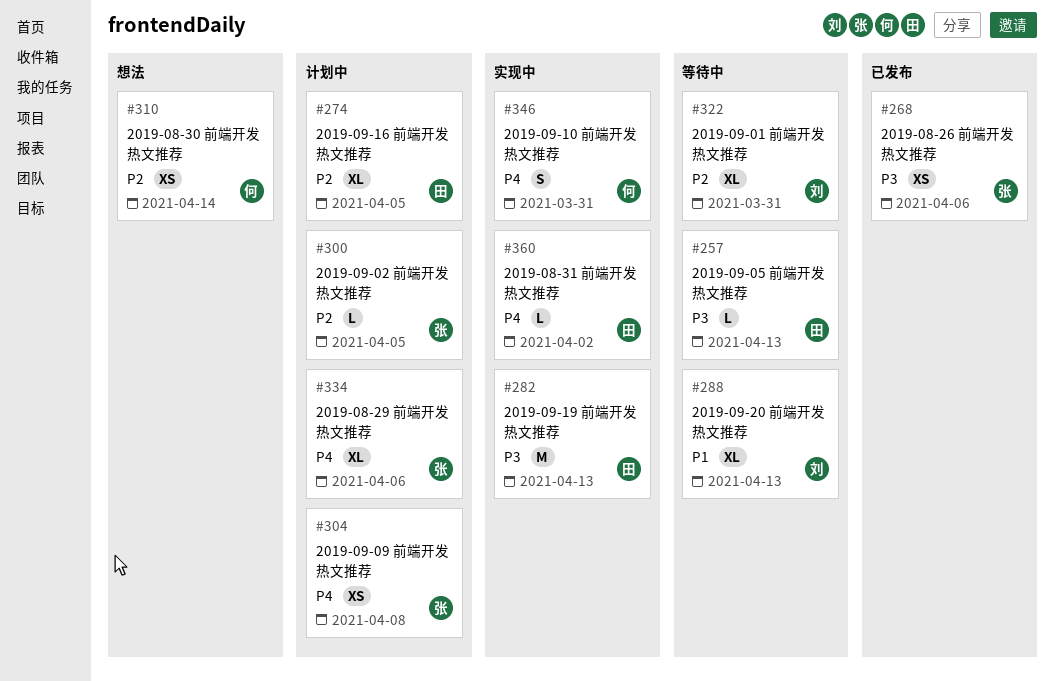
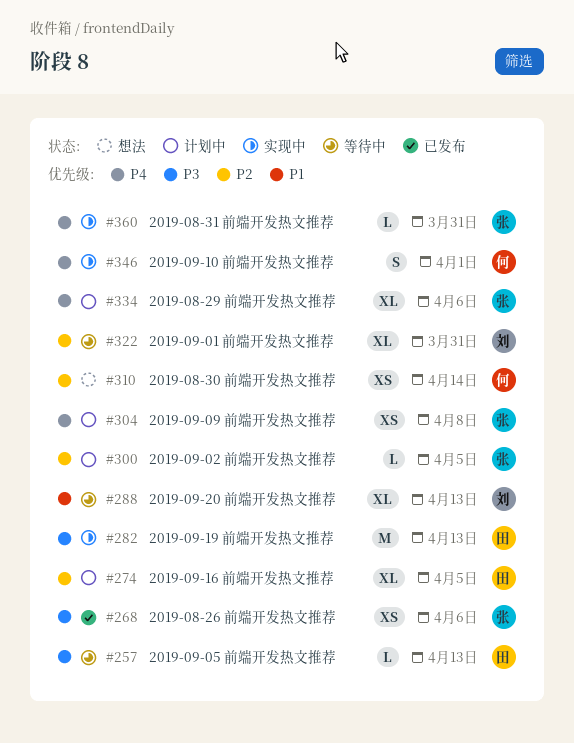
#346, due: Mar 31 -> Apr 1
#360, owner: 田 -> 张
#360, due: Apr 2 -> Mar 31

